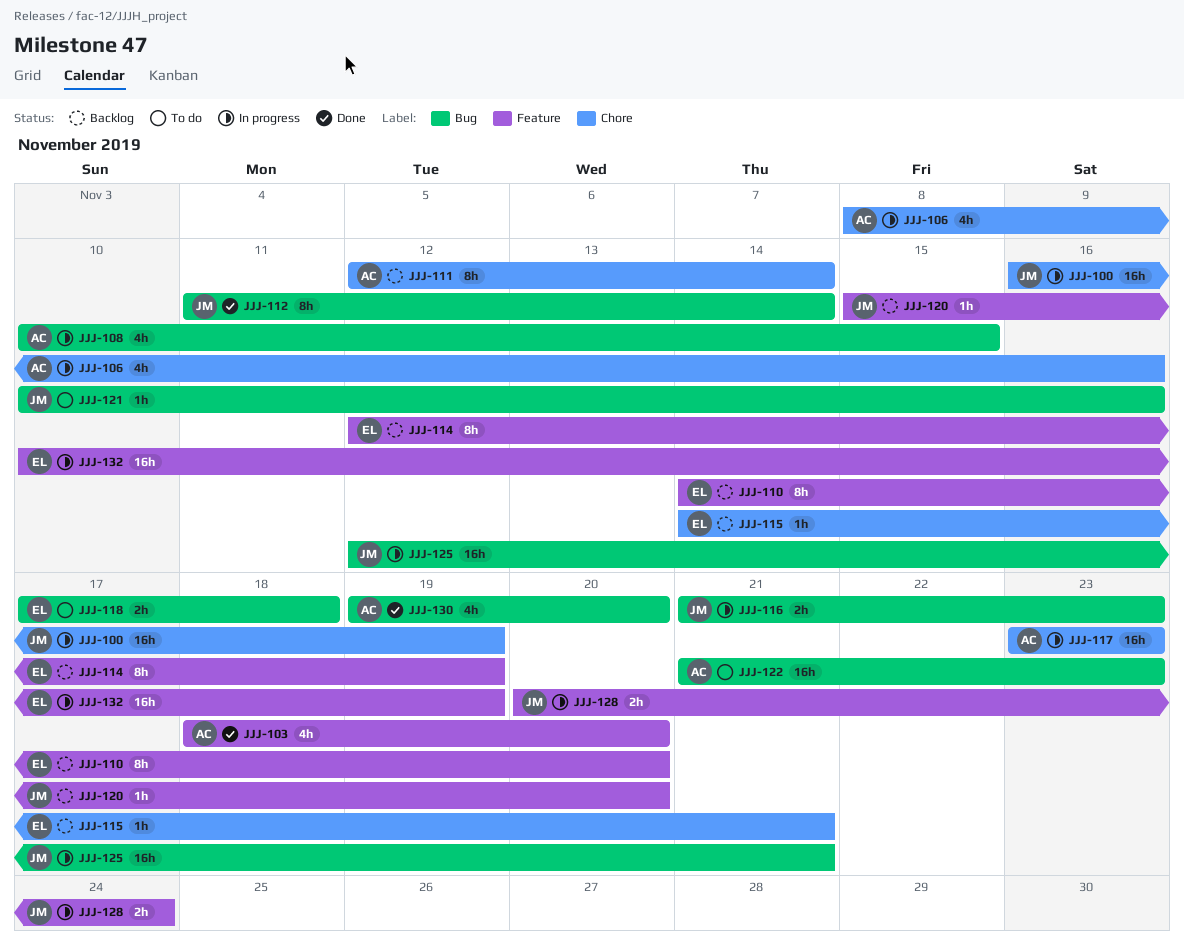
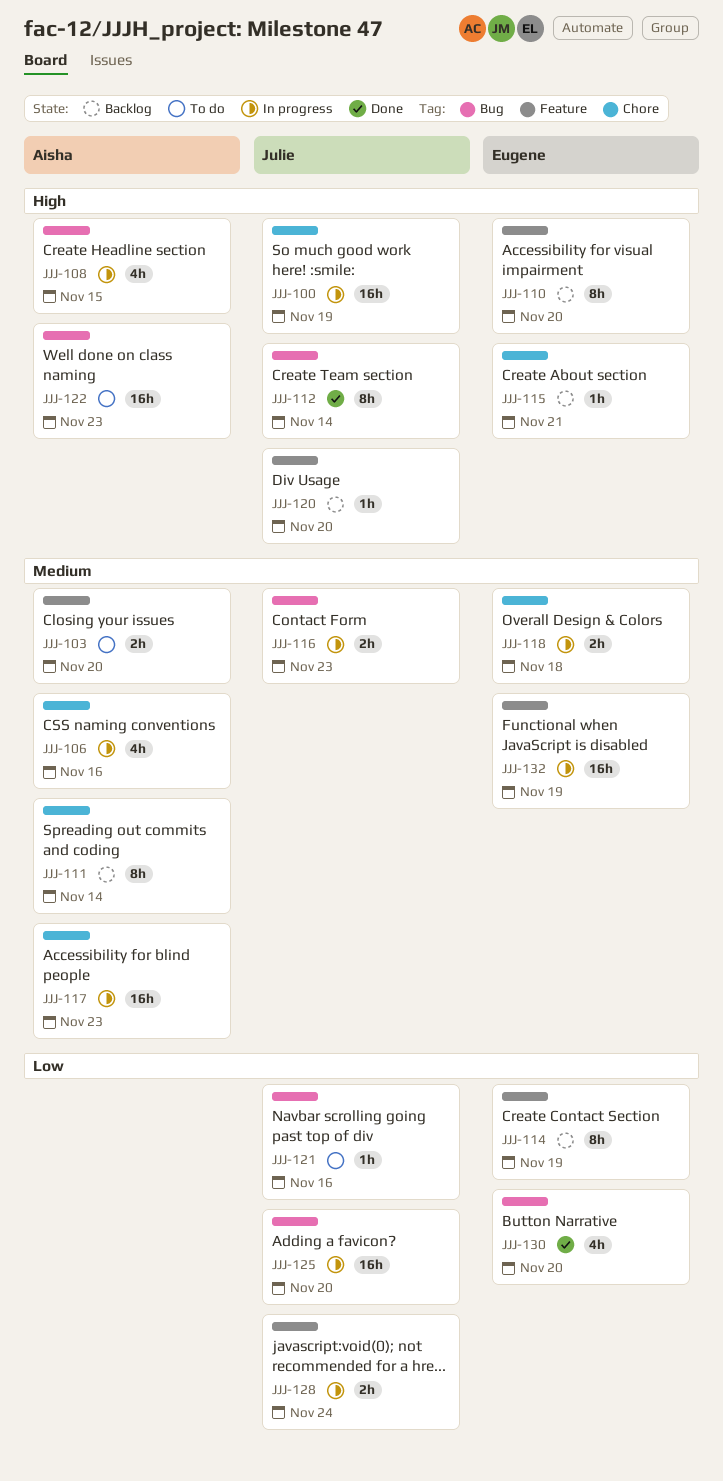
JJJ-103, status: Done -> To do
JJJ-103, estimate: 4h -> 2h
JJJ-118, status: To do -> In progress
JJJ-118, label: Bug -> Chore
JJJ-125, due: Nov 21 -> Nov 20
JJJ-130, owner: Aisha -> Eugene

